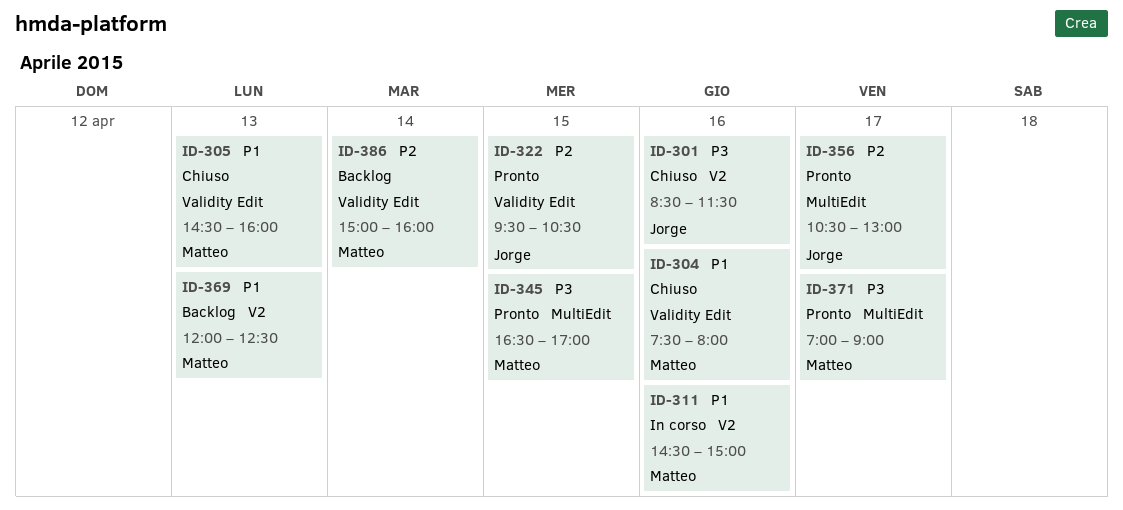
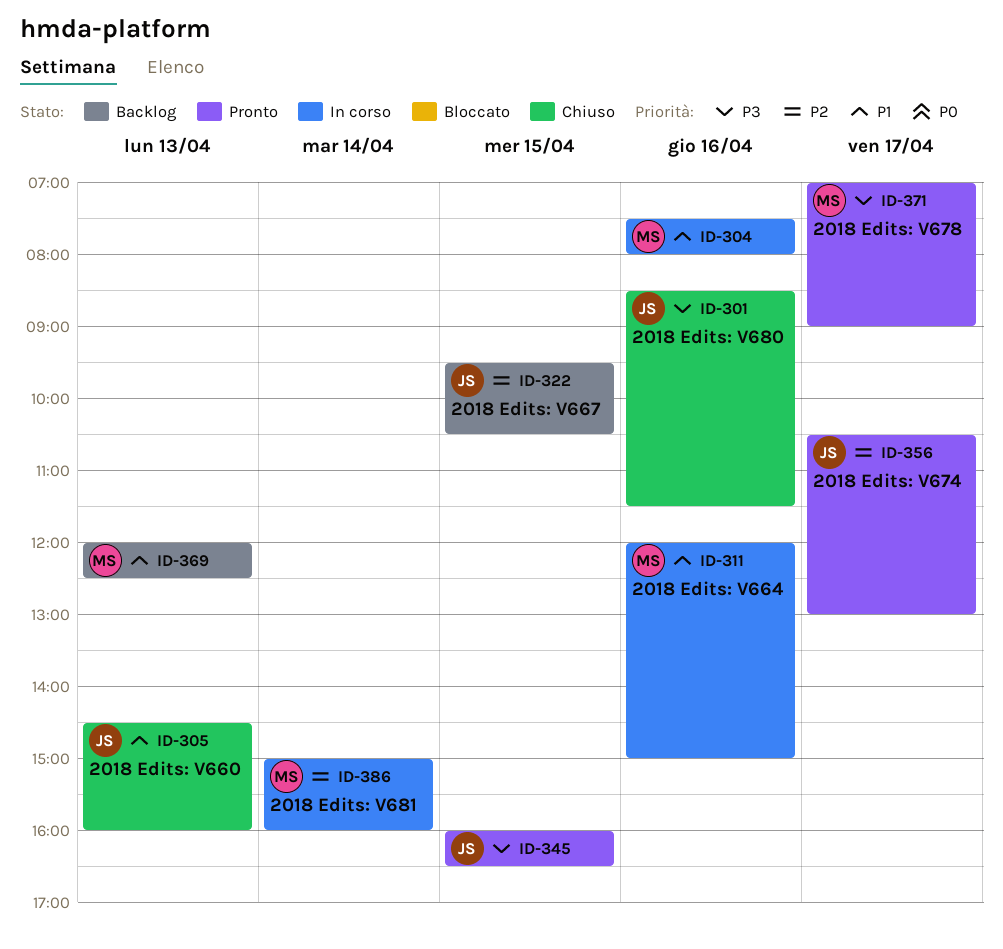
ID-304, status: Chiuso -> In corso
ID-305, owner: Matteo -> Jorge
ID-311, begins: 14:30 -> 12:00
ID-322, status: Pronto -> Backlog
ID-345, owner: Matteo -> Jorge
ID-345, begins: 16:30 -> 16:00
ID-345, ends: 17:00 -> 16:30
ID-386, status: Backlog -> In corso

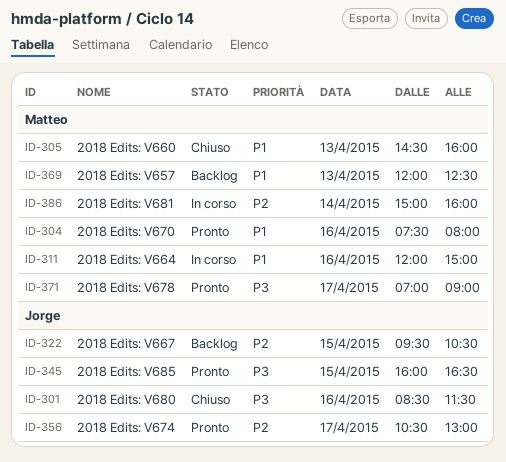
ID-304, status: In corso -> Pronto
ID-305, owner: Jorge -> Matteo

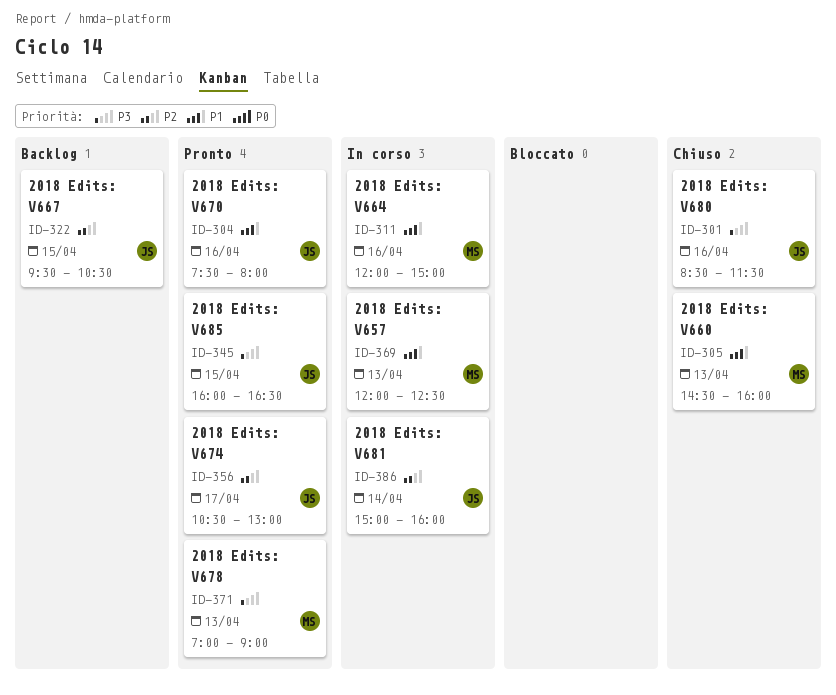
ID-304, owner: Matteo -> Jorge
ID-369, status: Backlog -> In corso
ID-371, day: Apr 17 -> Apr 13
ID-386, owner: Matteo -> Jorge

